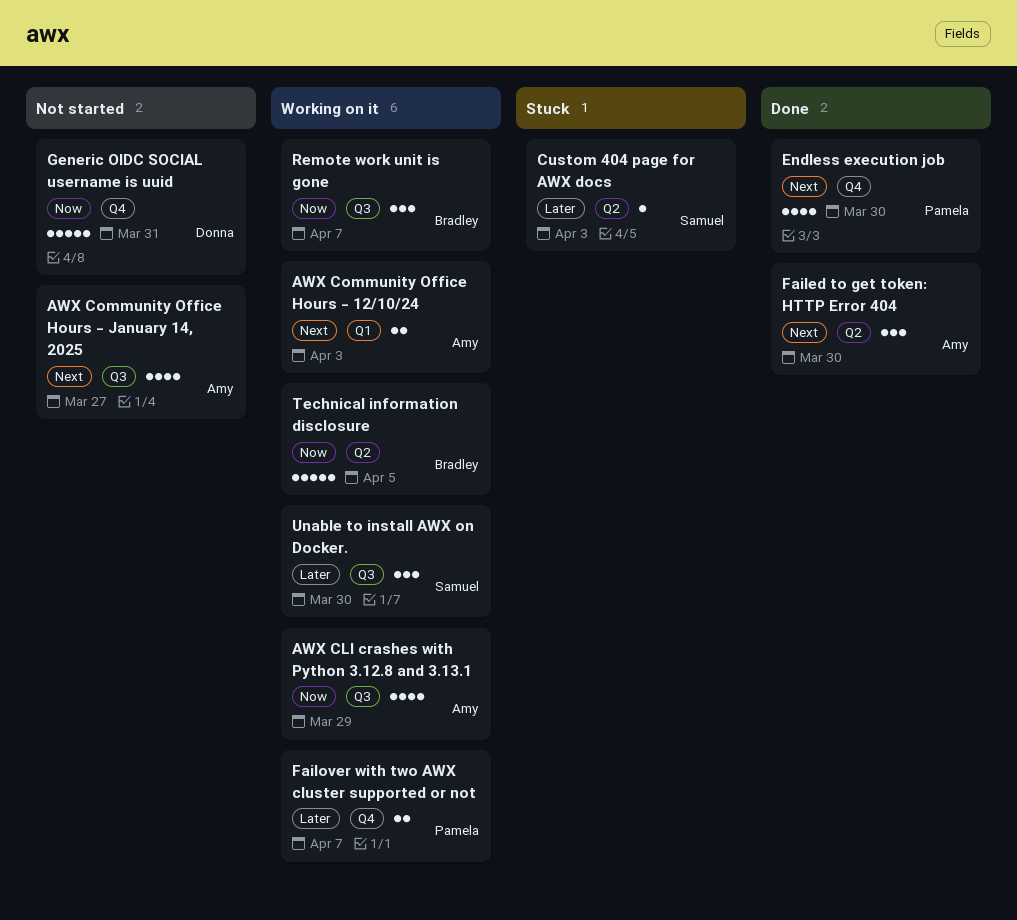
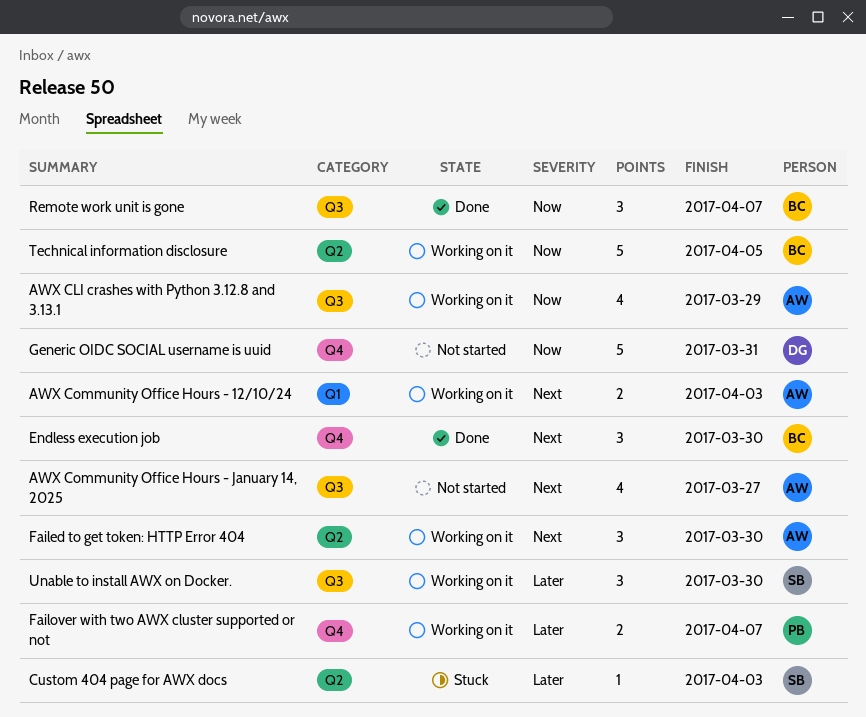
Endless execution job, owner: Pamela -> Bradley
Endless execution job, estimate: 4 -> 3
Failed to get token: HTTP Error 404, status: Done -> Working on it
Remote work unit is gone, status: Working on it -> Done

